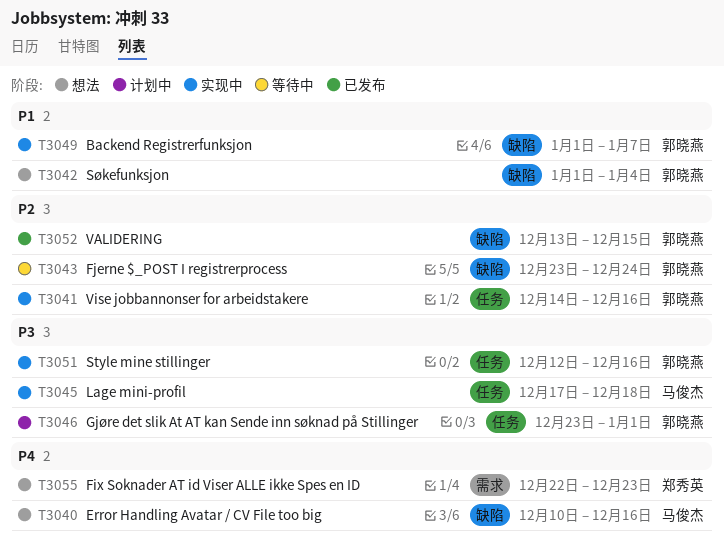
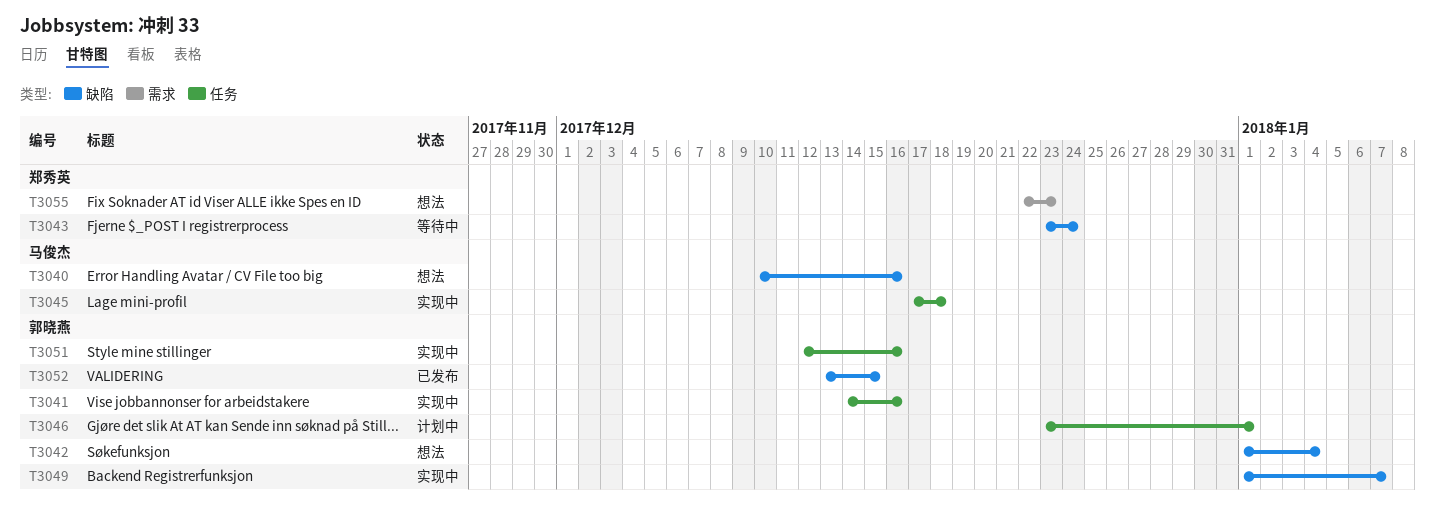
T3043, owner: 郭晓燕 -> 郑秀英

